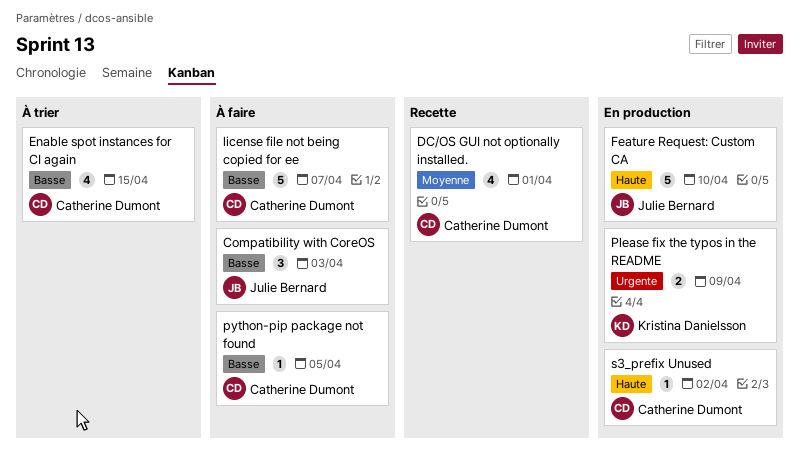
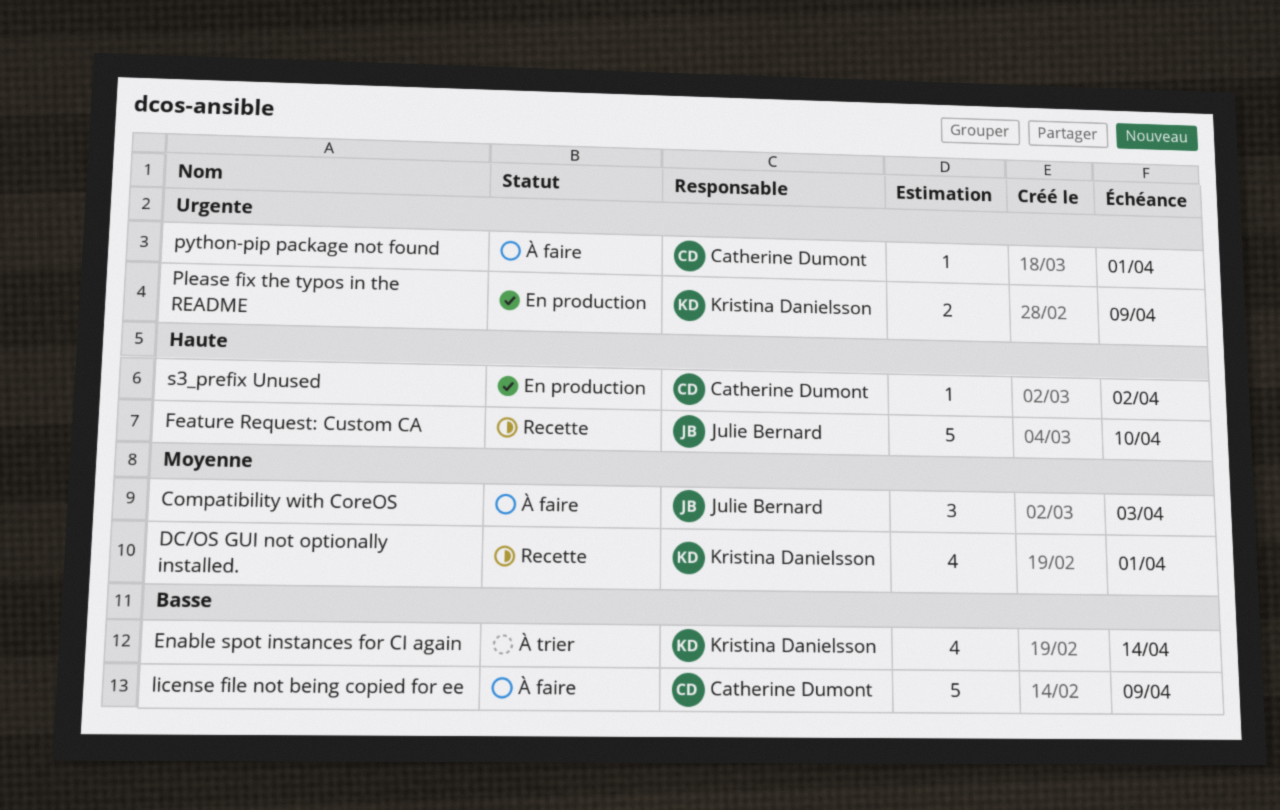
Compatibility with CoreOS, priority: Basse -> Moyenne
DC/OS GUI not optionally installed., owner: Catherine Dumont -> Kristina Danielsson
Enable spot instances for CI again, owner: Catherine Dumont -> Kristina Danielsson
Enable spot instances for CI again, due: Apr 15 -> Apr 14
Feature Request: Custom CA, status: En production -> Recette
license file not being copied for ee, due: Apr 7 -> Apr 9
python-pip package not found, priority: Basse -> Urgente
python-pip package not found, due: Apr 5 -> Apr 1

